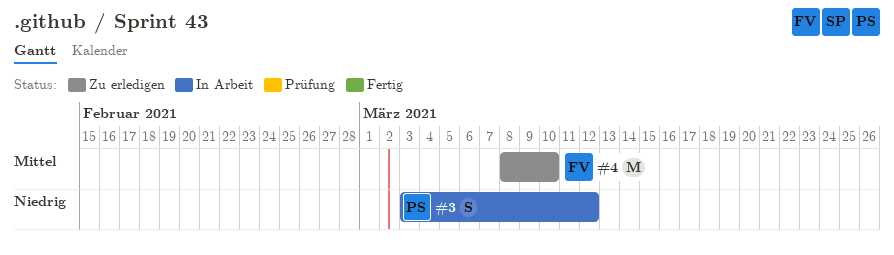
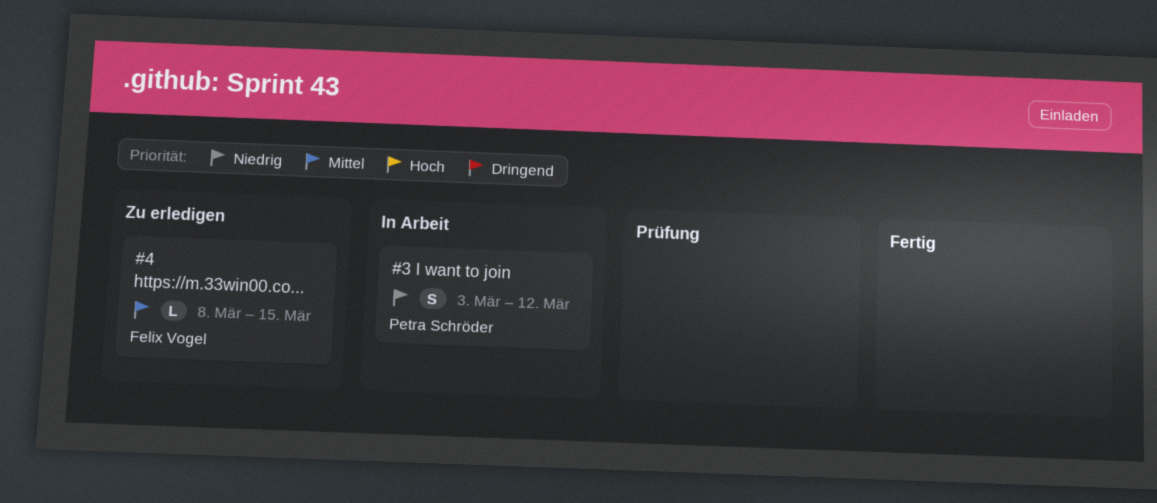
#4, estimate: M -> L
#4, due: Mar 10 -> Mar 15

